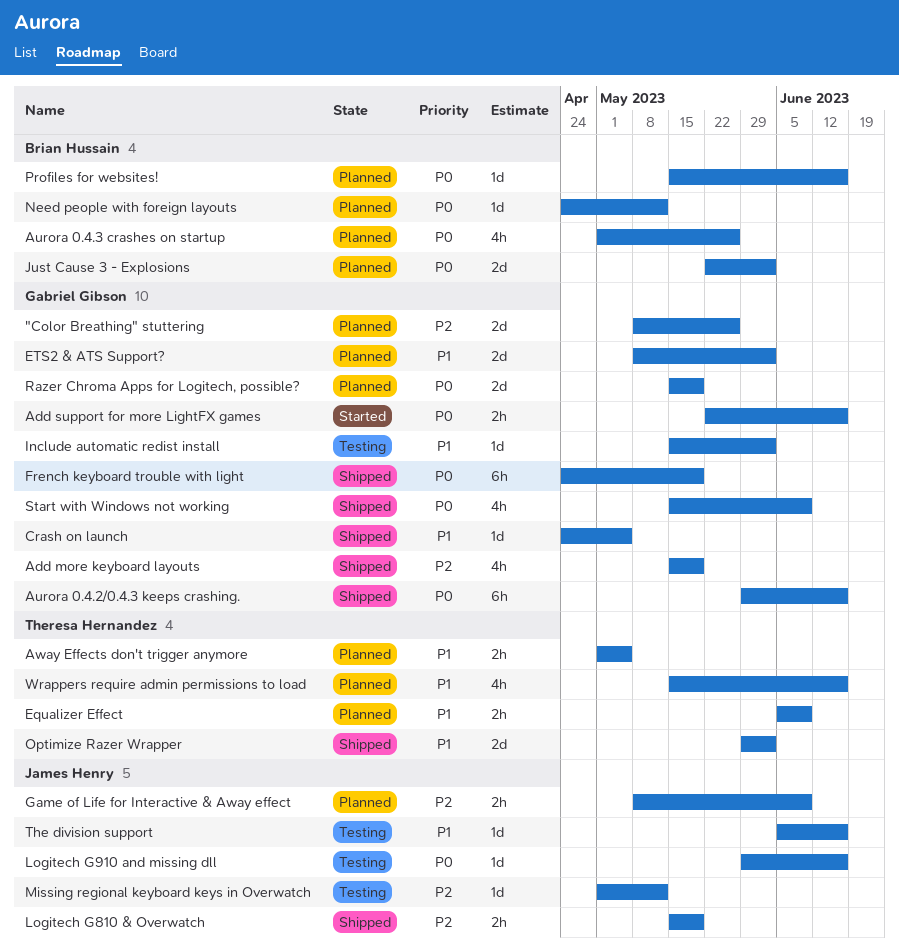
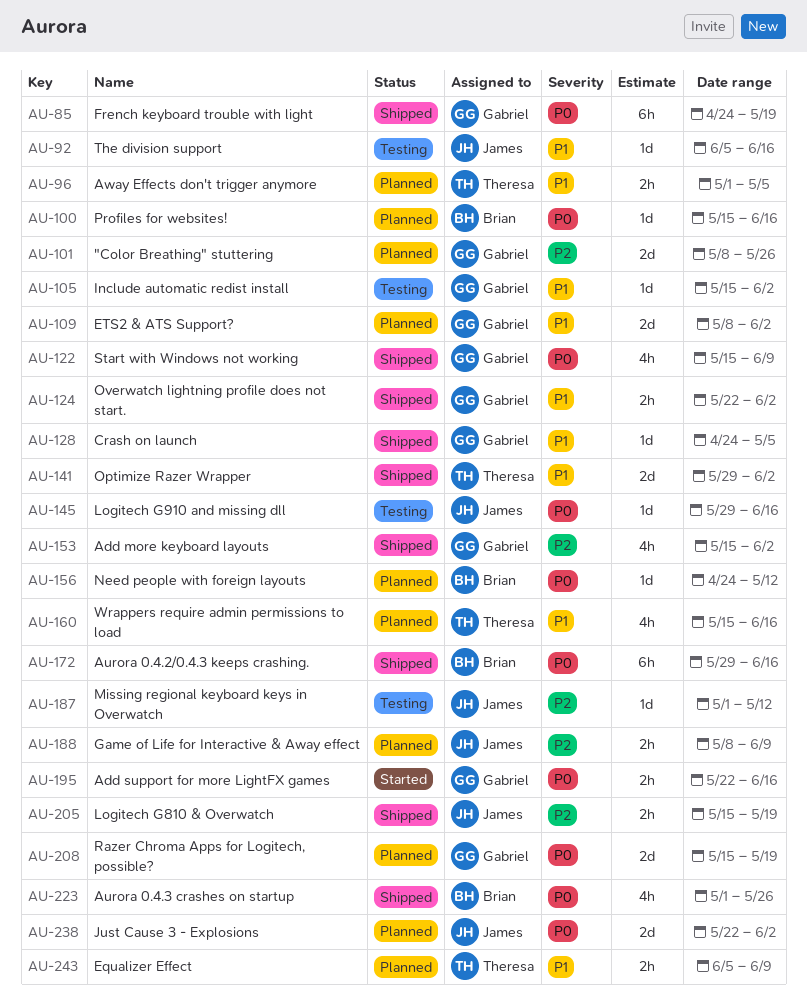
Add more keyboard layouts, due: May 19 -> Jun 2
Aurora 0.4.2/0.4.3 keeps crashing., owner: Gabriel Gibson -> Brian Hussain
Aurora 0.4.3 crashes on startup, status: Planned -> Shipped
Just Cause 3 - Explosions, owner: Brian Hussain -> James Henry
Overwatch lightning profile does not start.: none -> present

